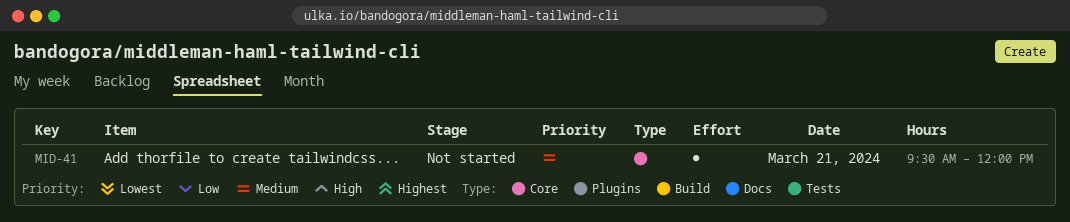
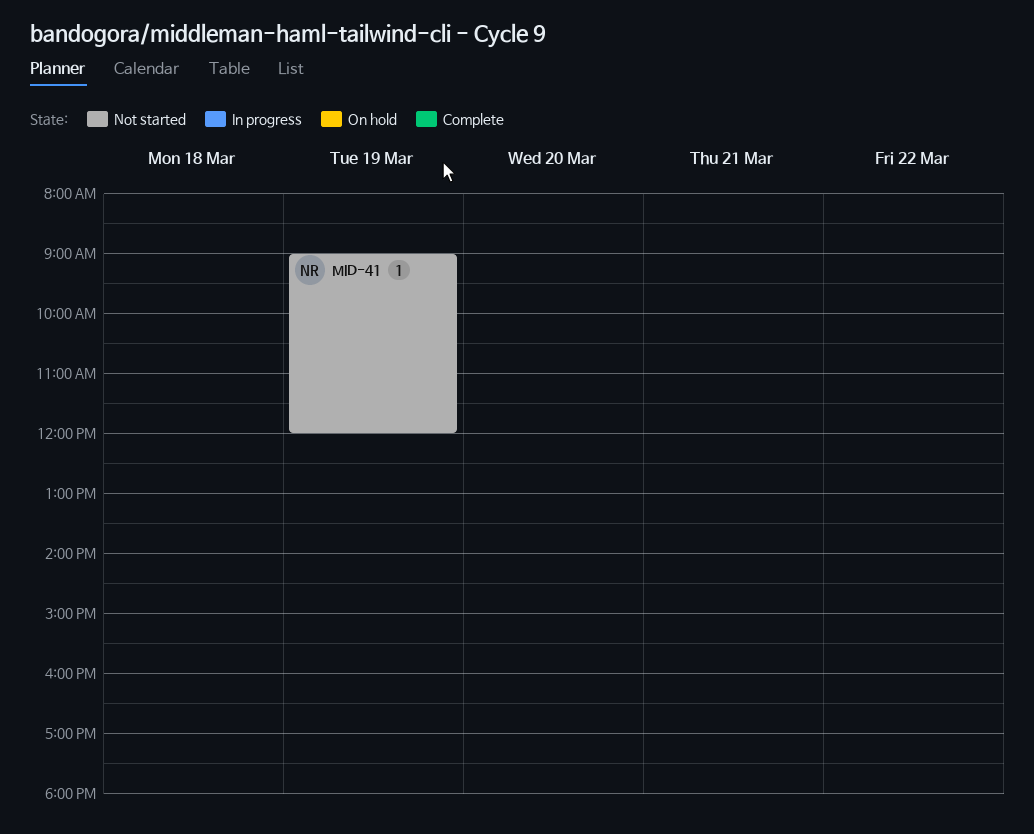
MID-41, day: Mar 21 -> Mar 19
MID-41, begins: 09:30 -> 09:00

